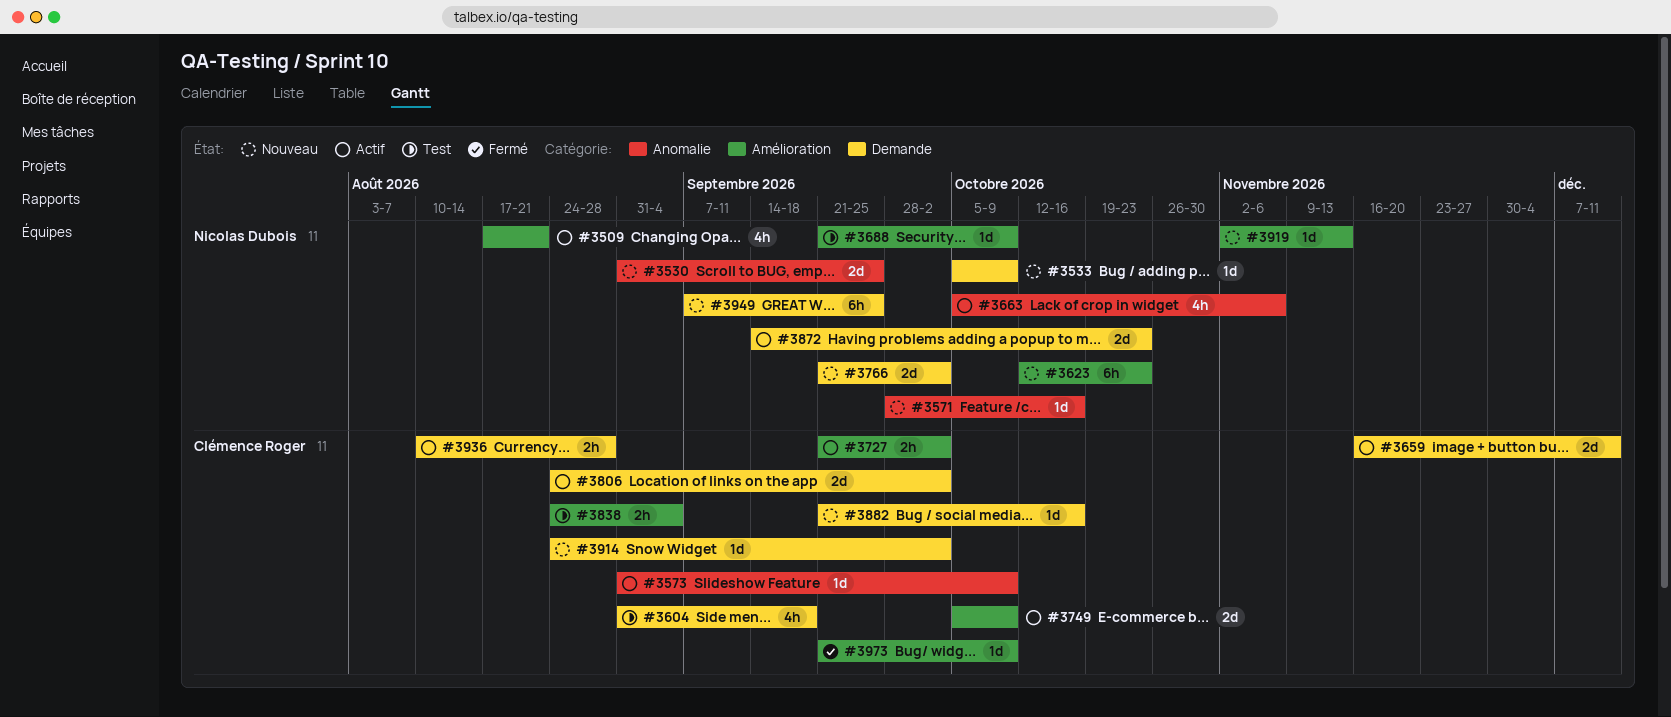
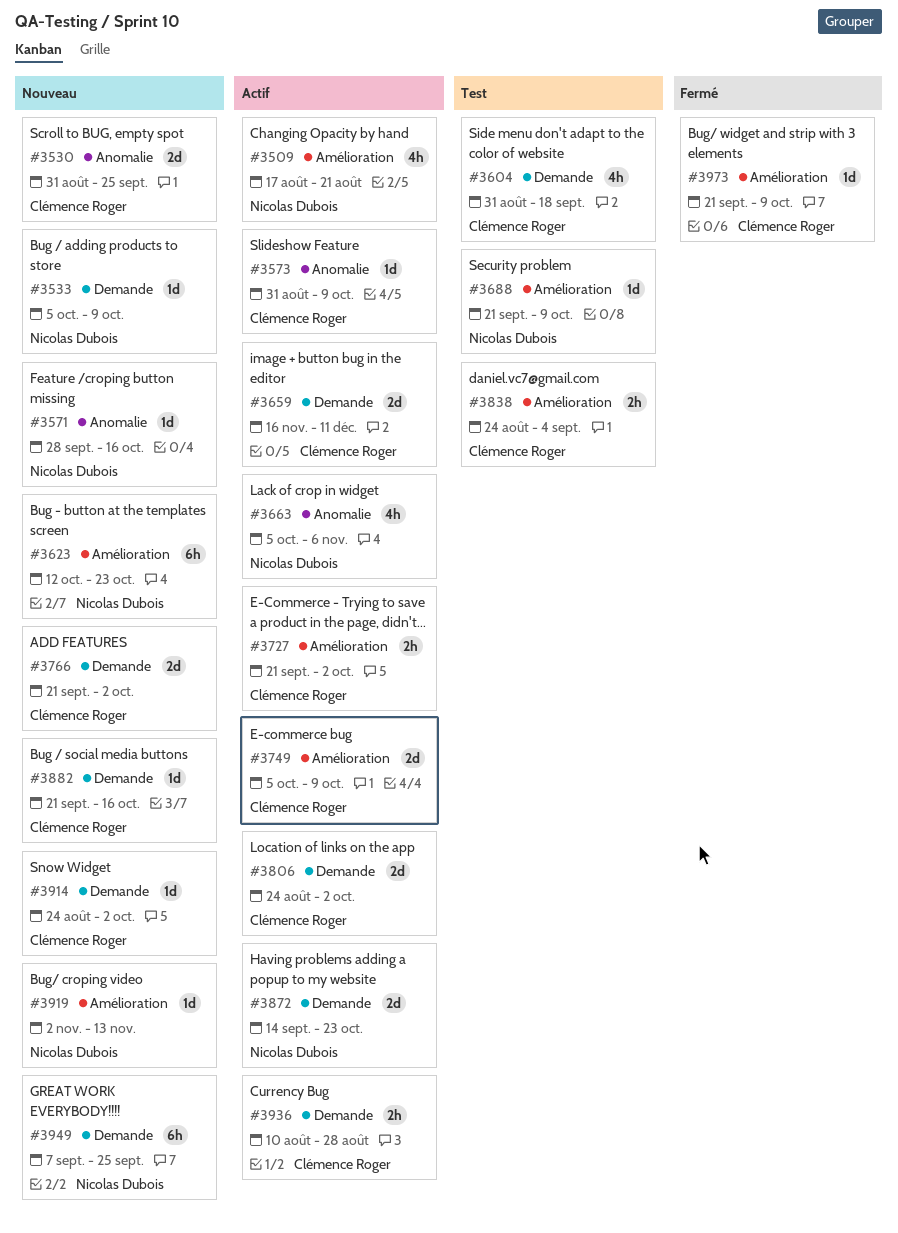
#3530, owner: Nicolas Dubois -> Clémence Roger
#3766, owner: Nicolas Dubois -> Clémence Roger

